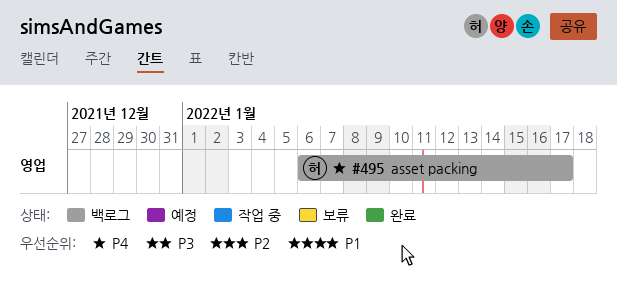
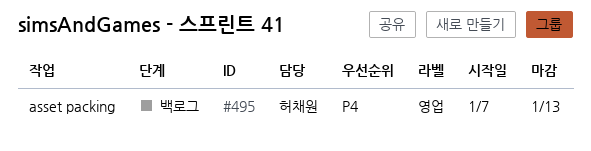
#495, start: Jan 6 -> Jan 7
#495, due: Jan 17 -> Jan 13

